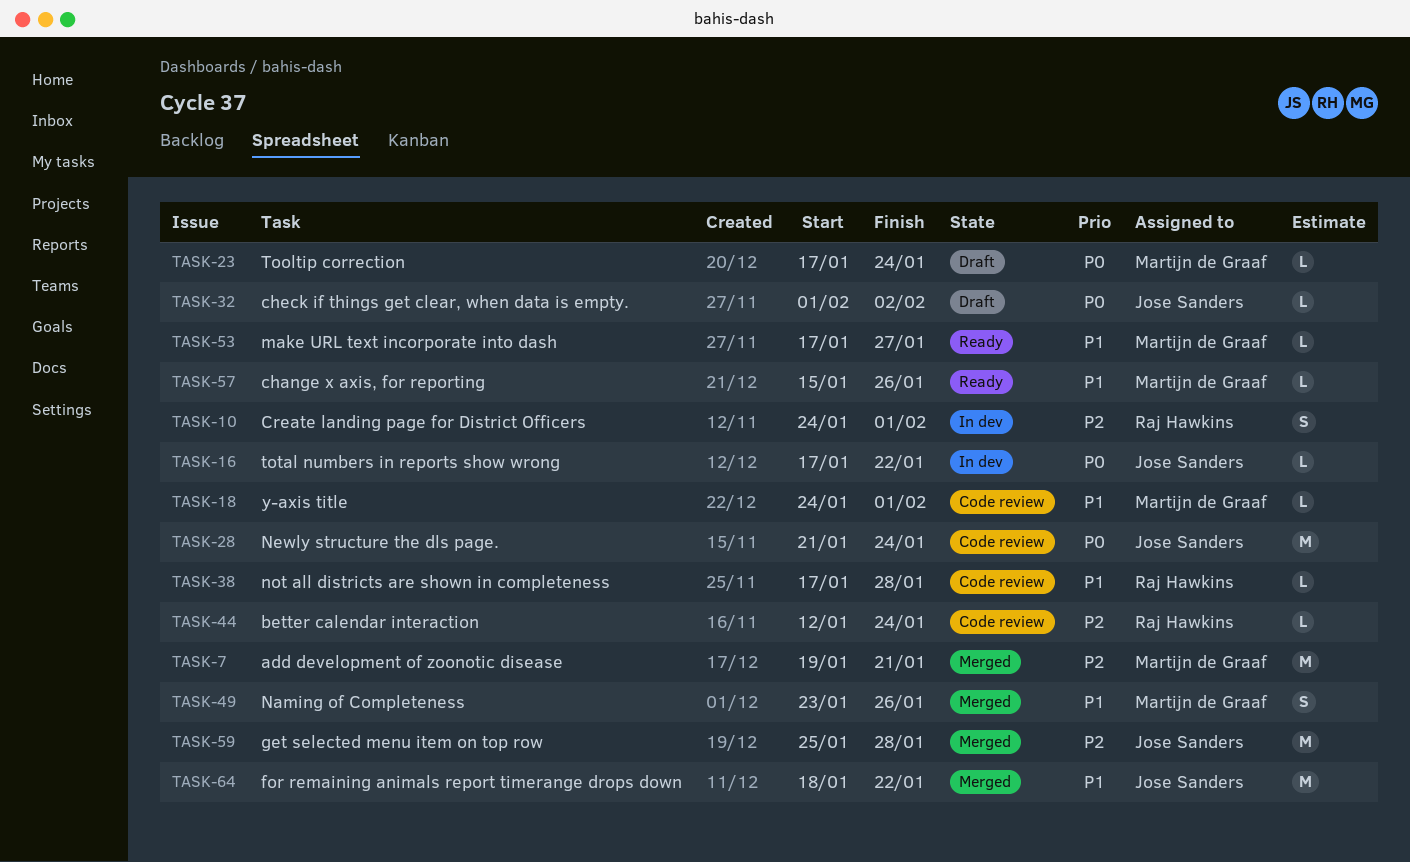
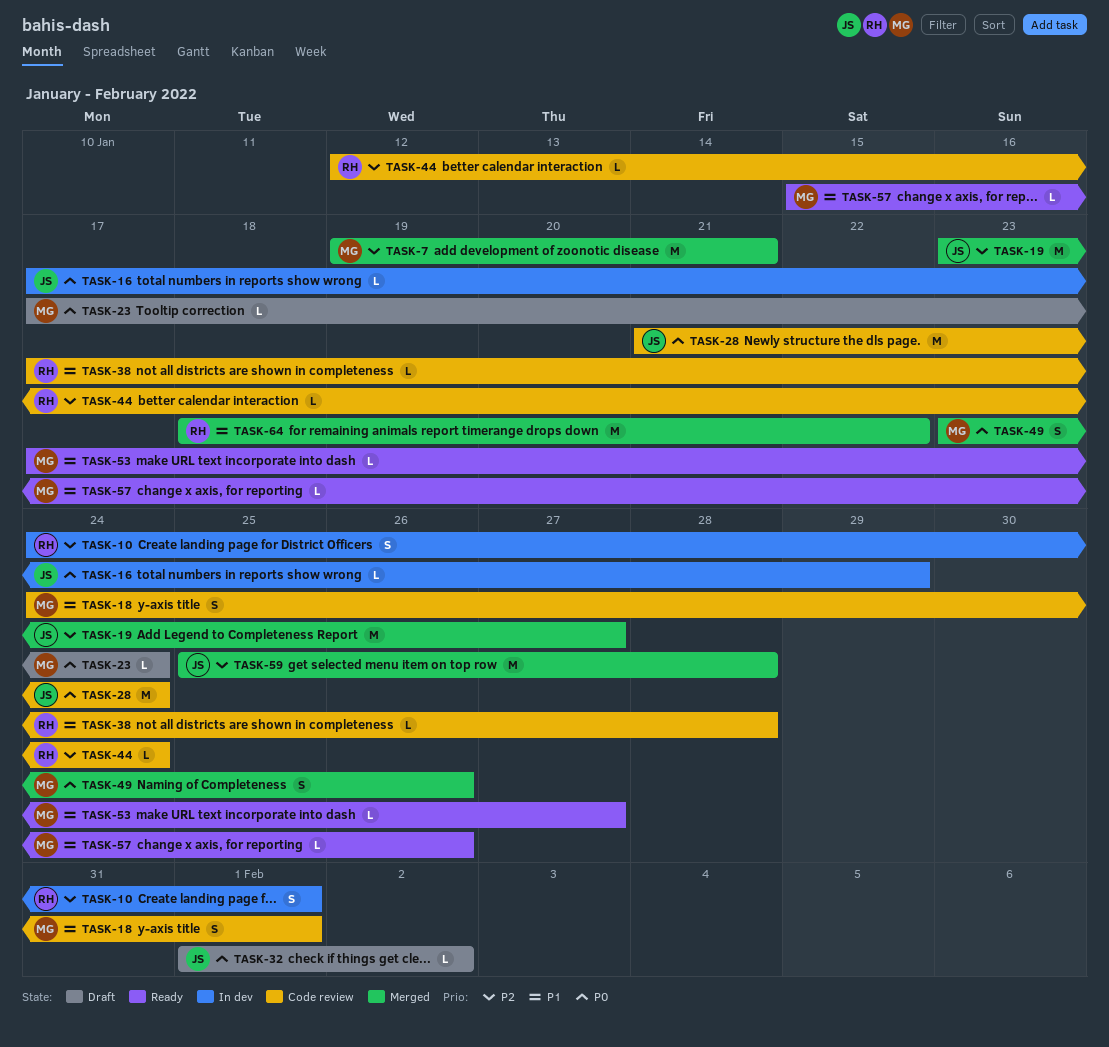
TASK-16, due: Jan 22 -> Jan 29
TASK-18, estimate: L -> S
TASK-19: none -> present
TASK-49, priority: P1 -> P0
TASK-64, owner: Jose Sanders -> Raj Hawkins

